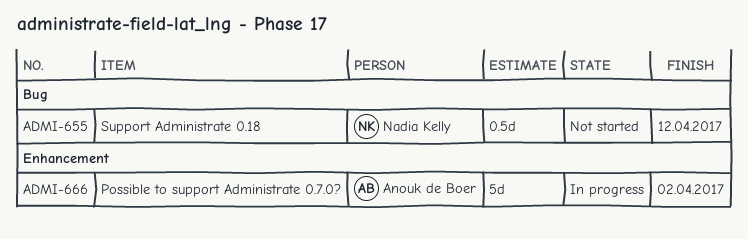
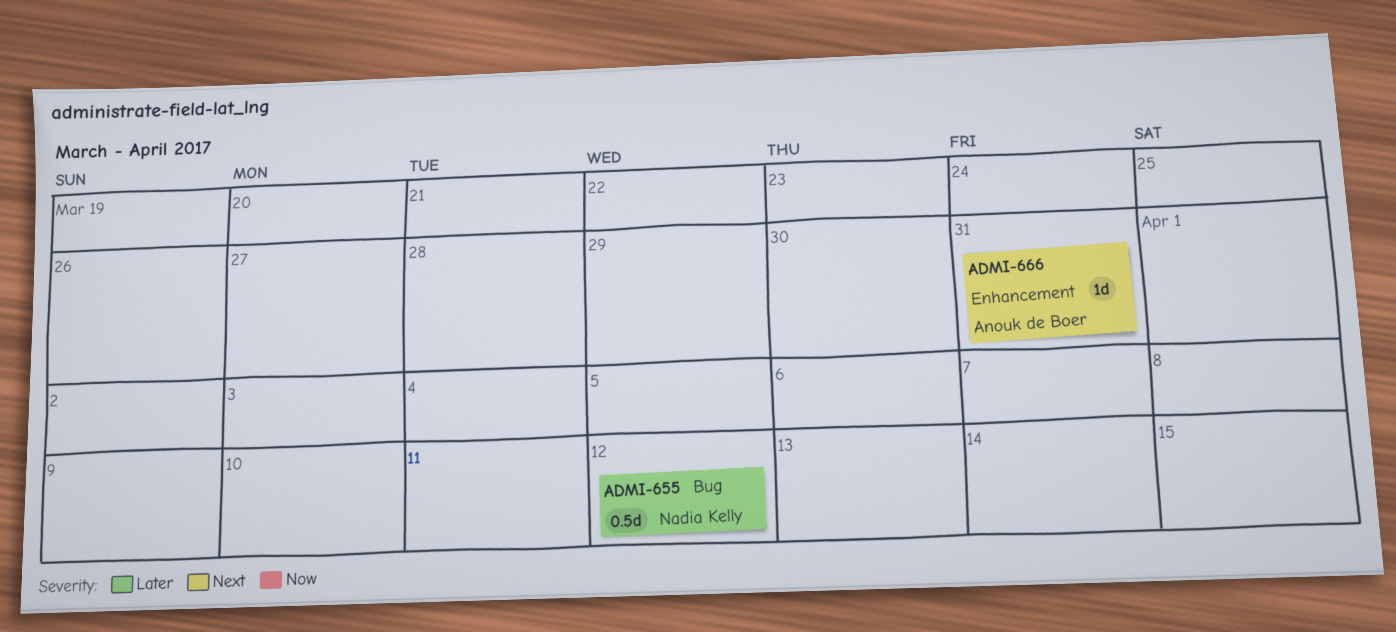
ADMI-666, estimate: 5d -> 1d
ADMI-666, due: Apr 2 -> Mar 31

